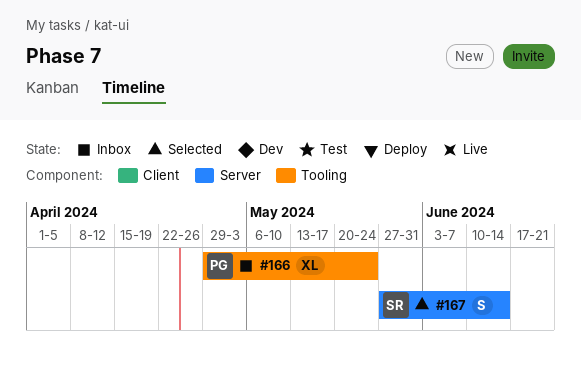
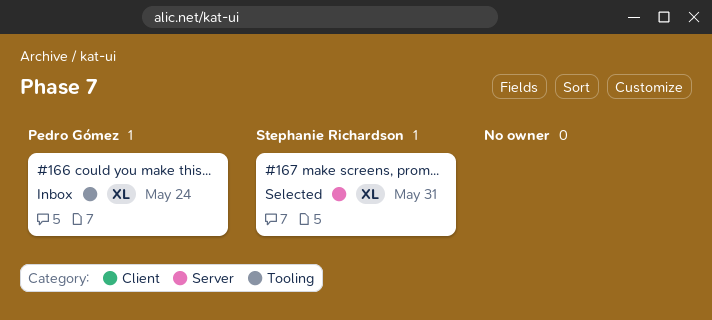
#167, estimate: S -> XL
#167, due: Jun 14 -> May 31

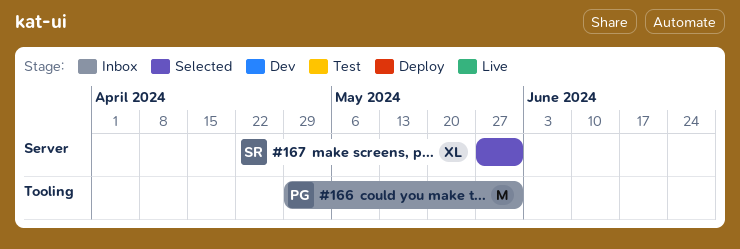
#166, estimate: XL -> M
#166, due: May 24 -> May 31

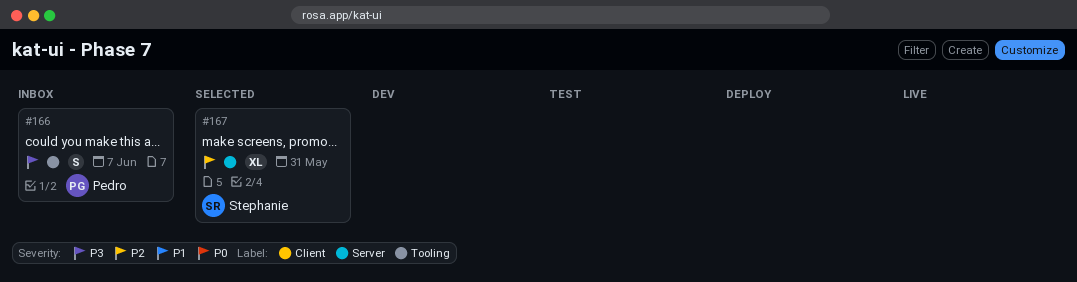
#166, estimate: M -> S
#166, due: May 31 -> Jun 7

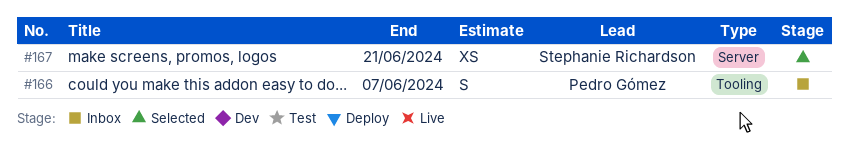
#167, estimate: XL -> XS
#167, due: May 31 -> Jun 21

